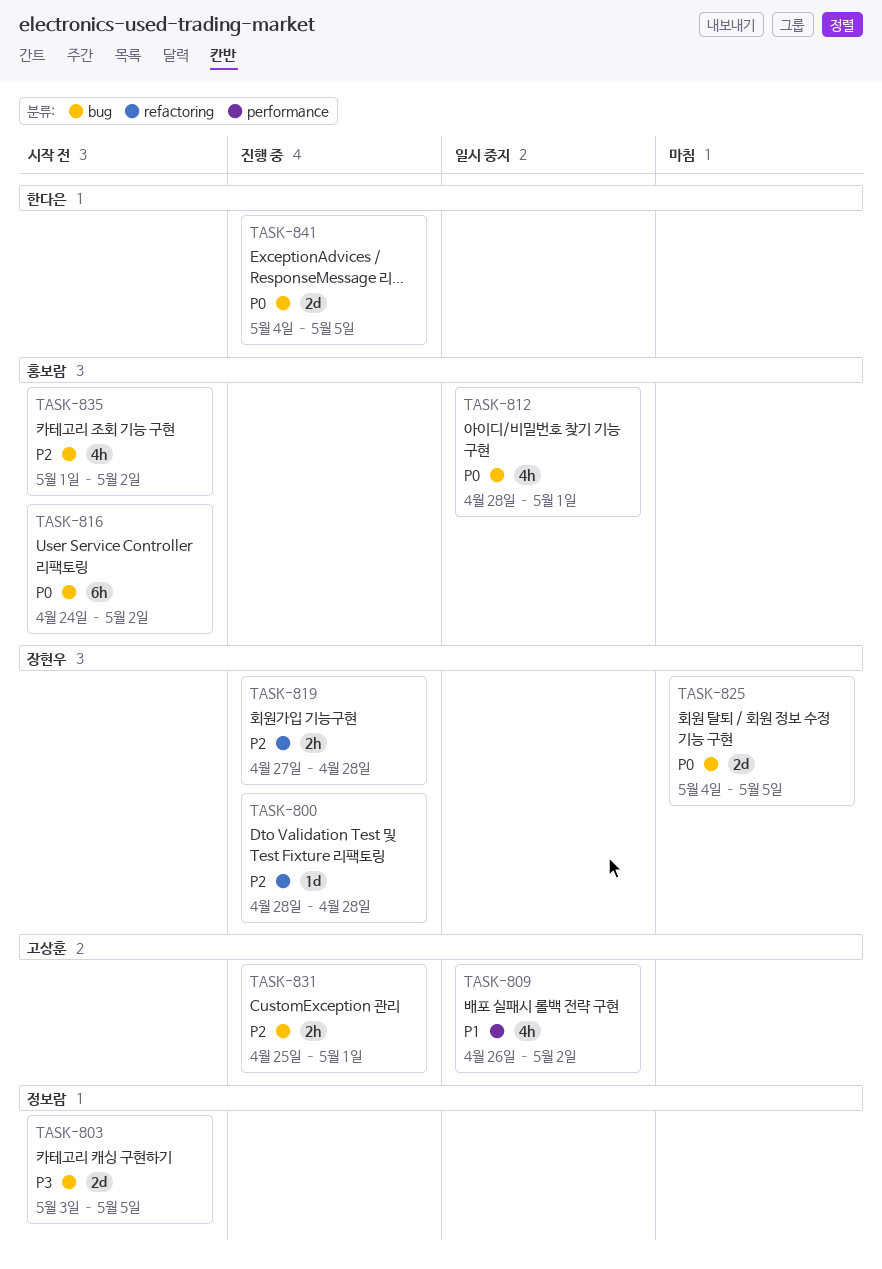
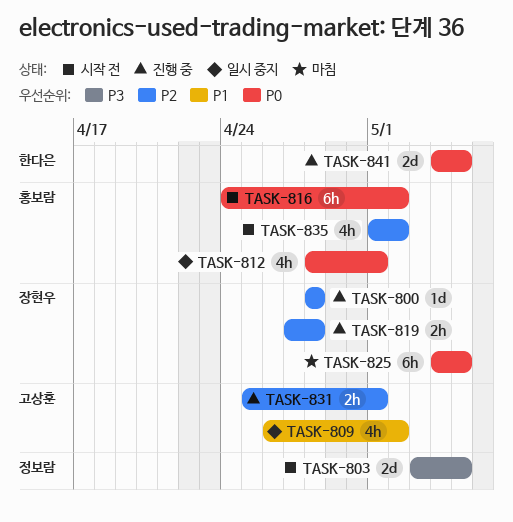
TASK-825, estimate: 2d -> 6h

